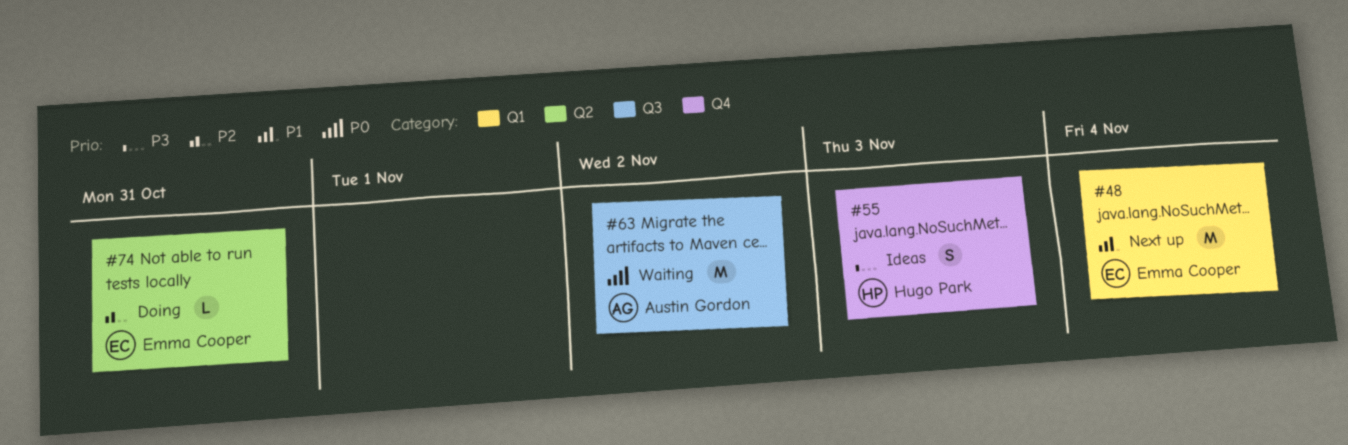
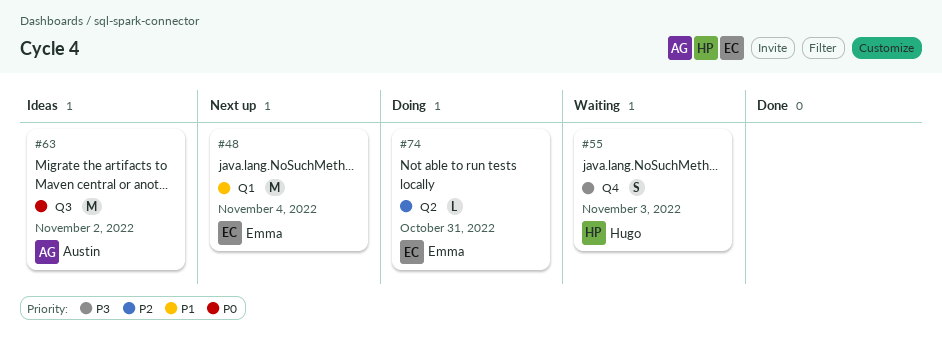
#55, status: Ideas -> Waiting
#63, status: Waiting -> Ideas

